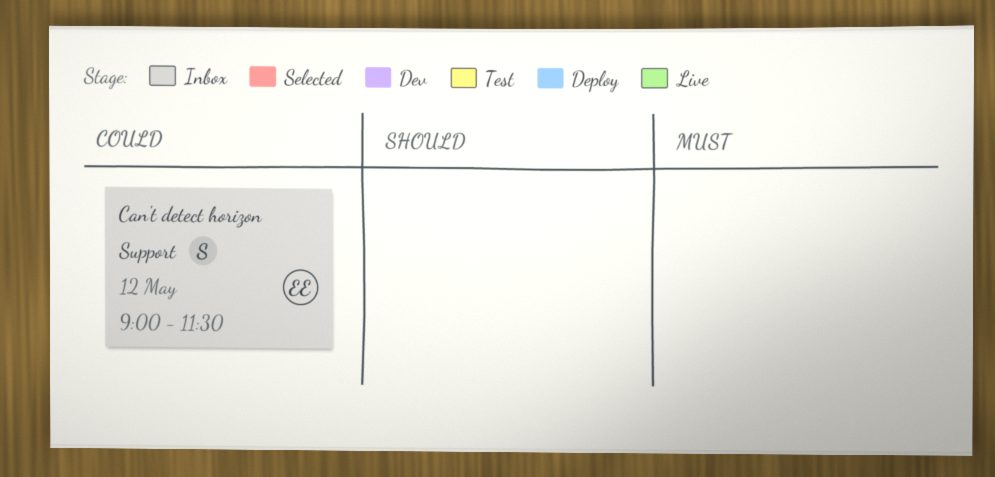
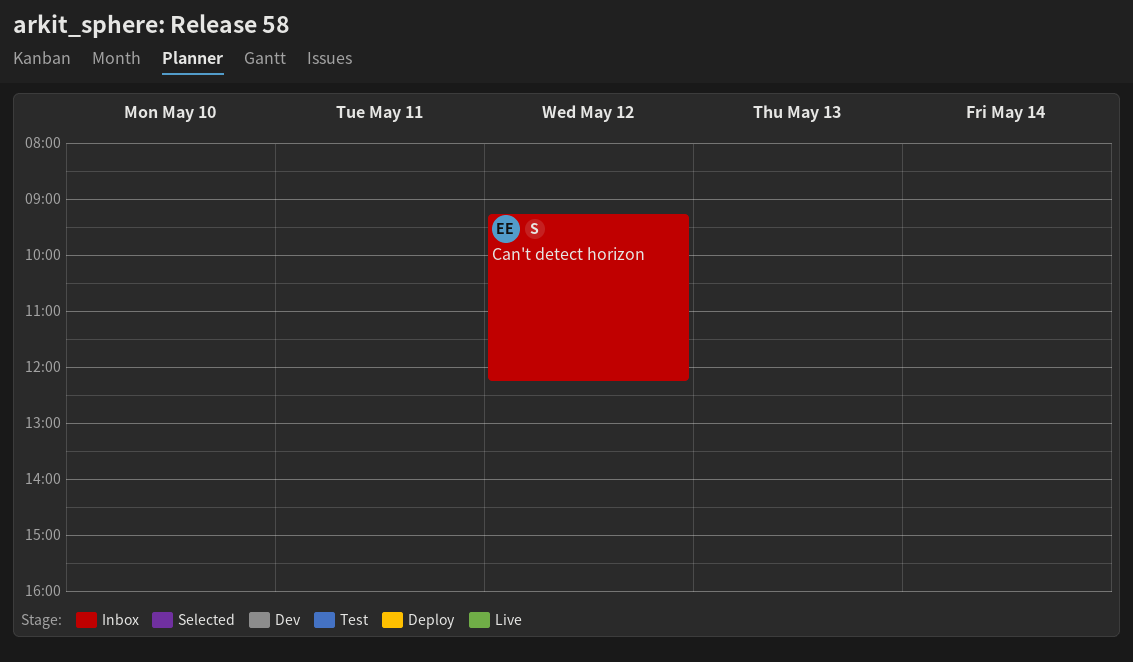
Can't detect horizon, begins: 09:00 -> 09:15
Can't detect horizon, ends: 11:30 -> 12:15

